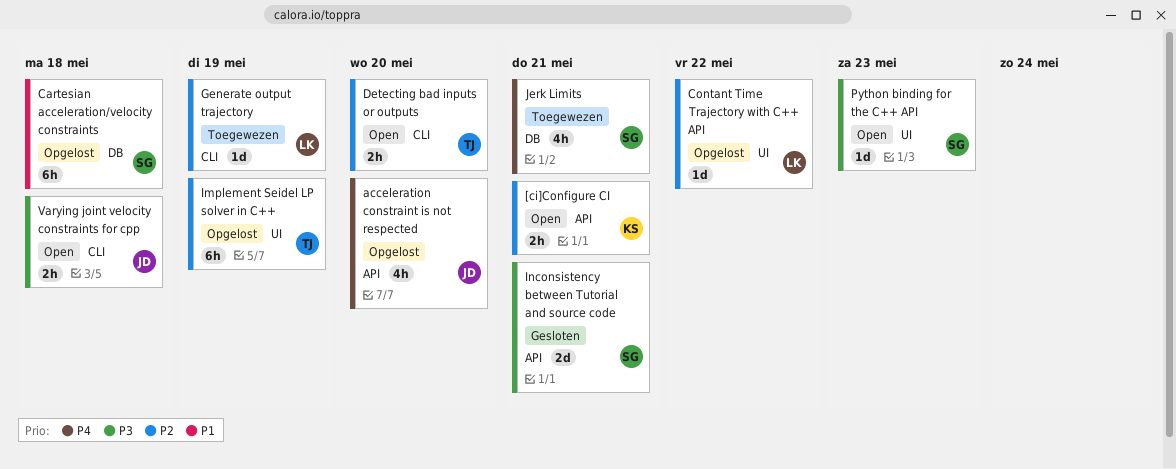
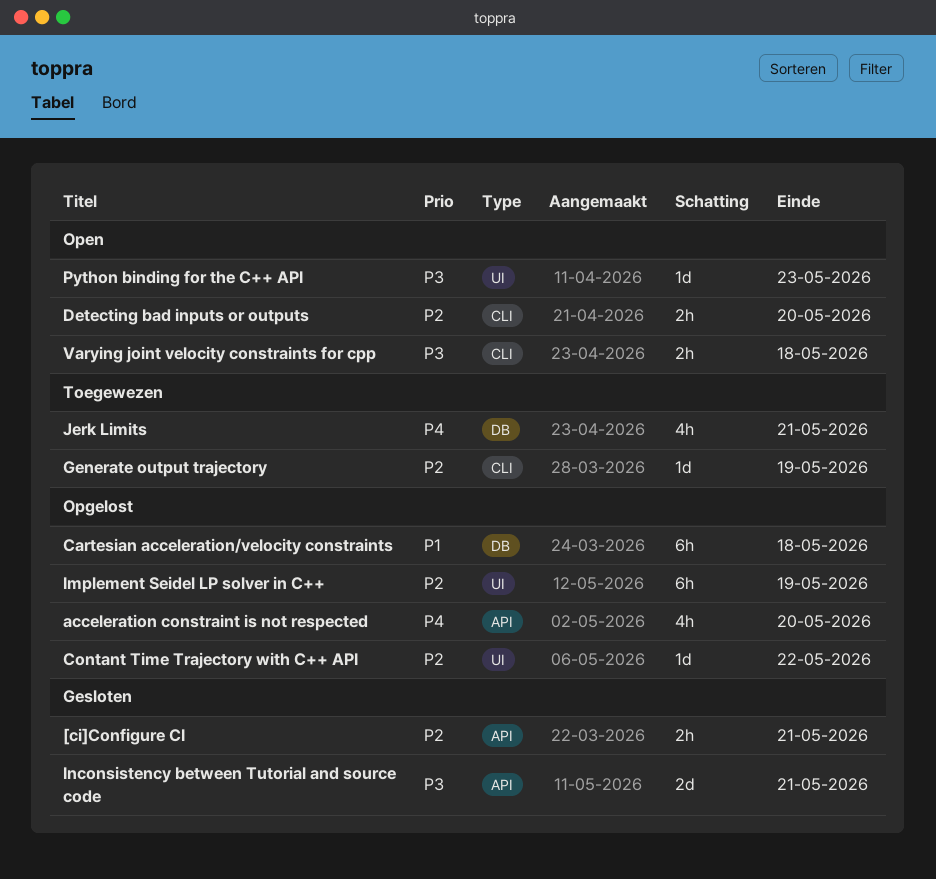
[ci]Configure CI, status: Open -> Gesloten

